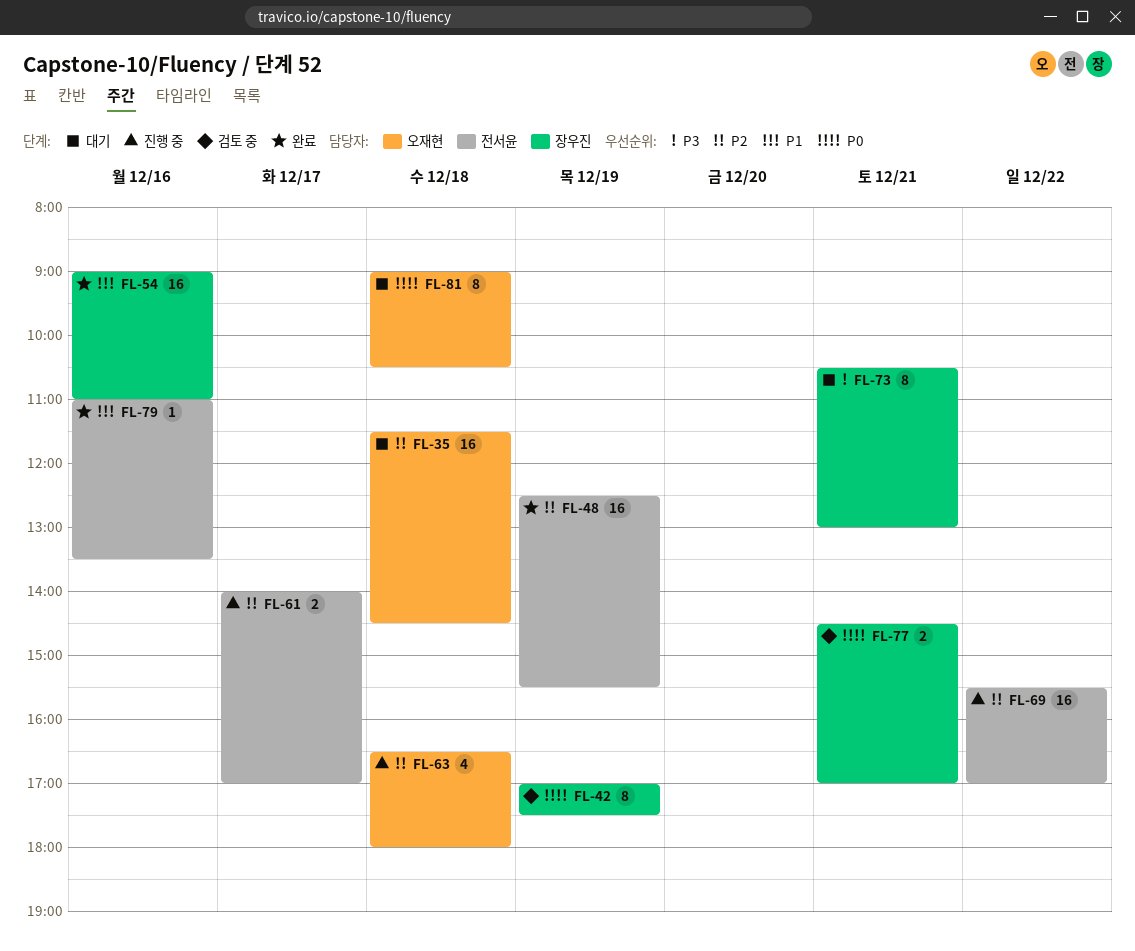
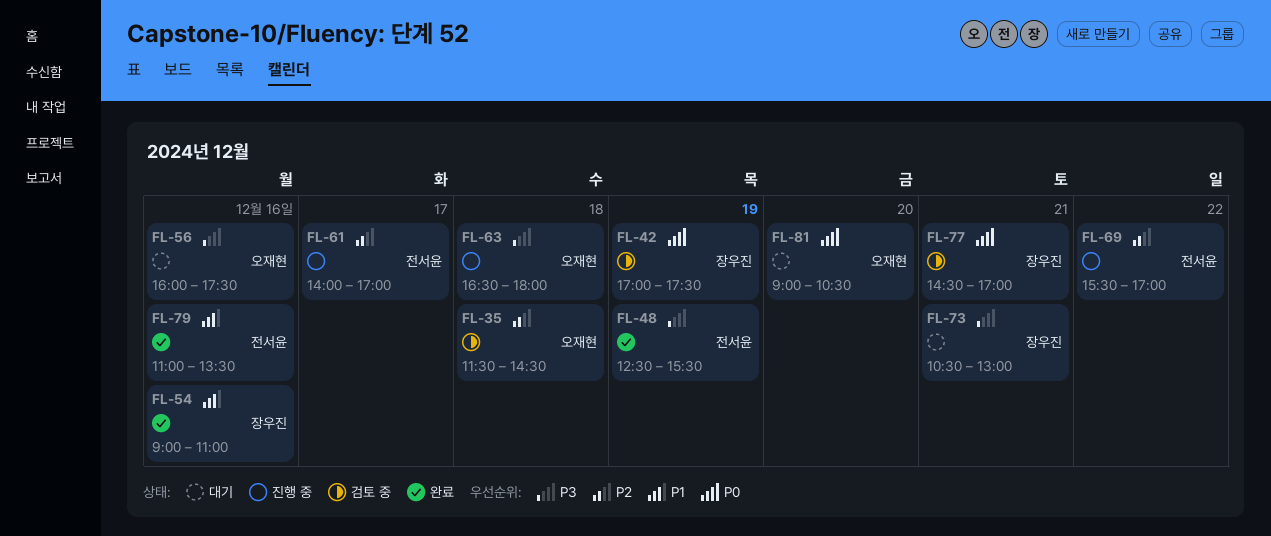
FL-35, status: 대기 -> 검토 중
FL-48, priority: P2 -> P3
FL-56: none -> present
FL-63, priority: P2 -> P3
FL-81, day: Dec 18 -> Dec 20

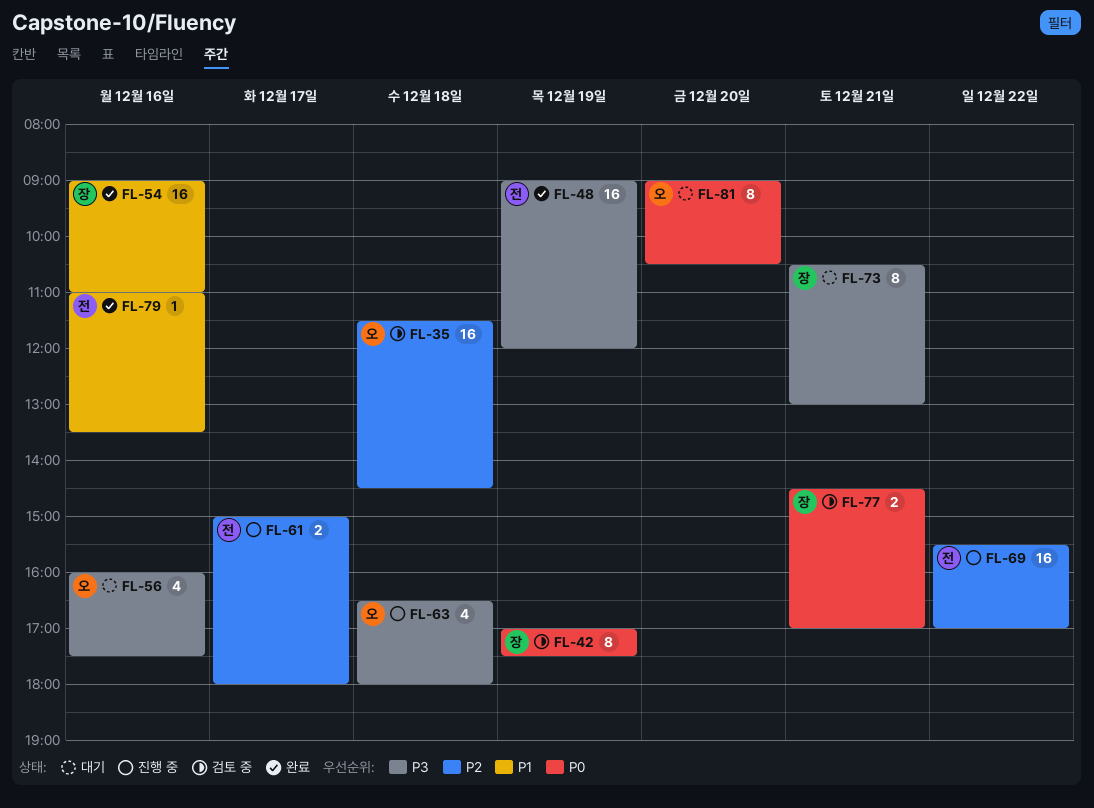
FL-48, begins: 12:30 -> 09:00
FL-48, ends: 15:30 -> 12:00
FL-61, begins: 14:00 -> 15:00
FL-61, ends: 17:00 -> 18:00

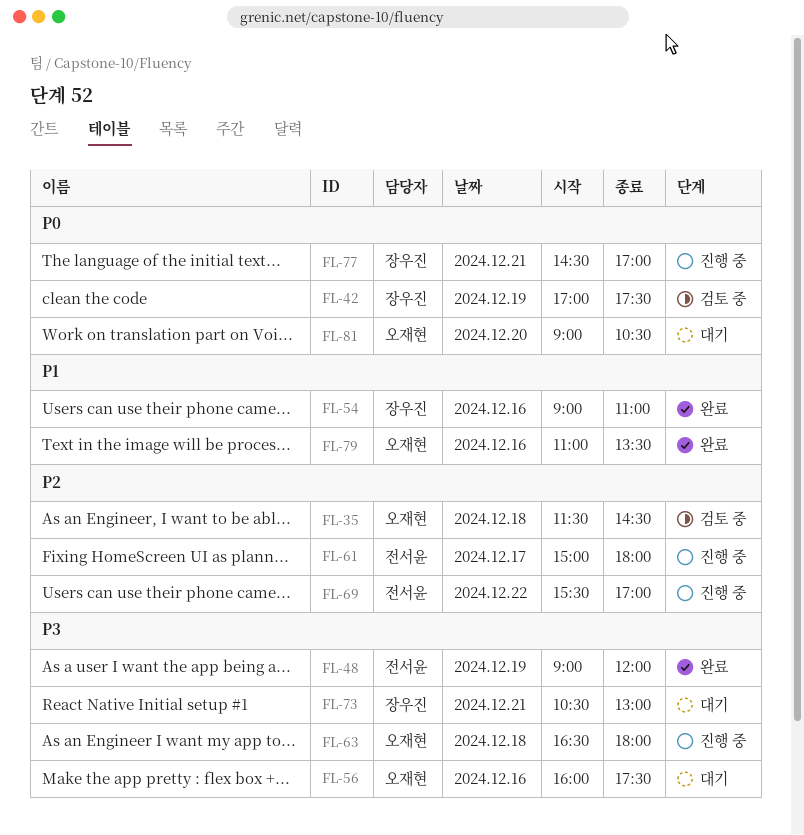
FL-77, status: 검토 중 -> 진행 중
FL-79, owner: 전서윤 -> 오재현

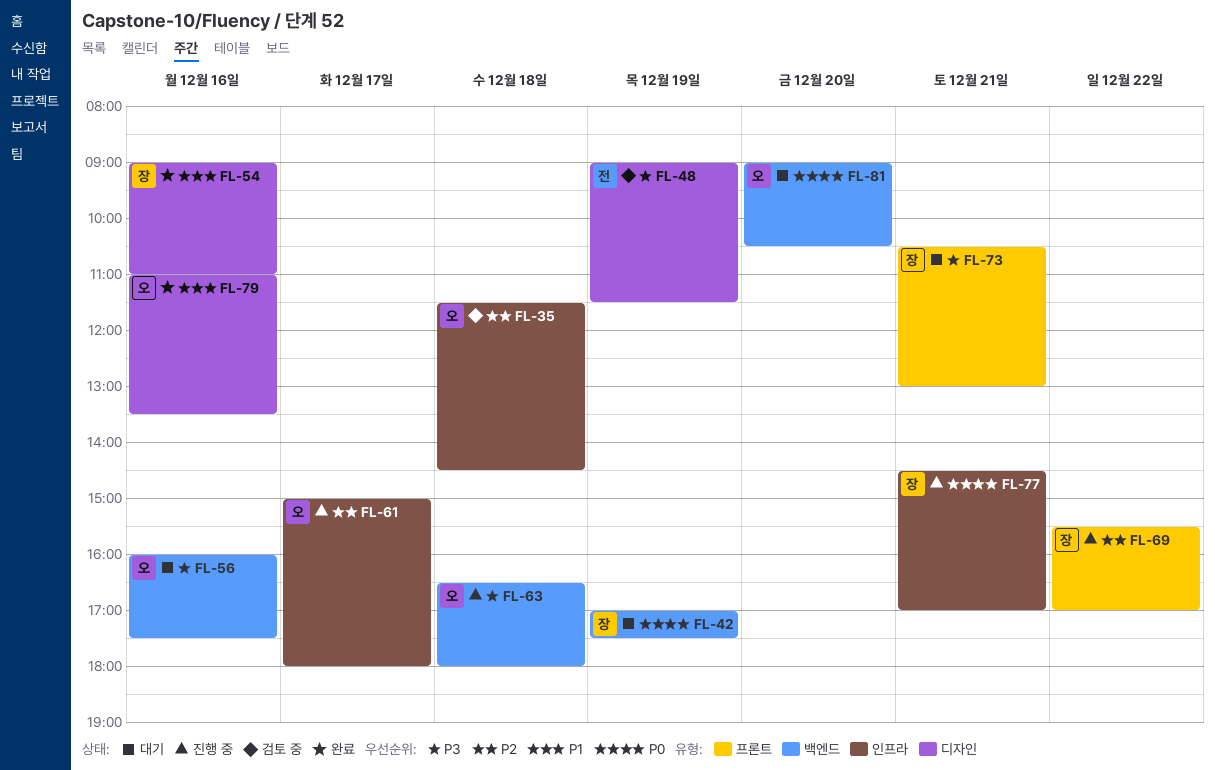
FL-42, status: 검토 중 -> 대기
FL-48, status: 완료 -> 검토 중
FL-48, ends: 12:00 -> 11:30
FL-61, owner: 전서윤 -> 오재현
FL-69, owner: 전서윤 -> 장우진

